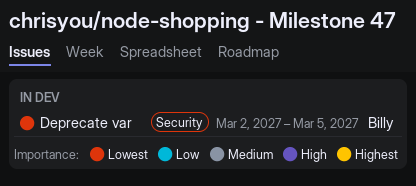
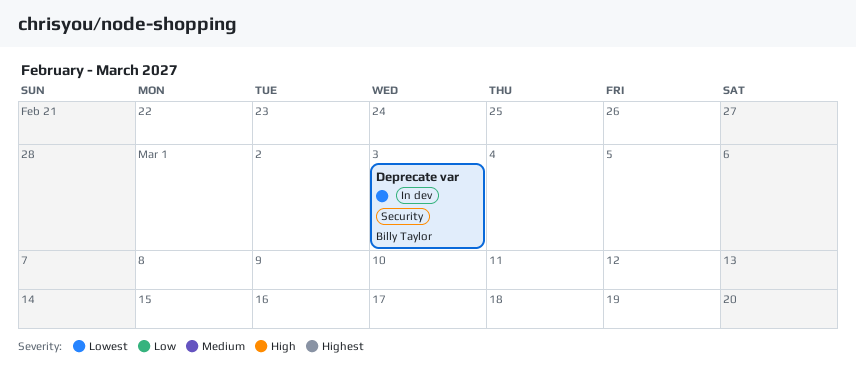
Deprecate var, due: Mar 5 -> Mar 3

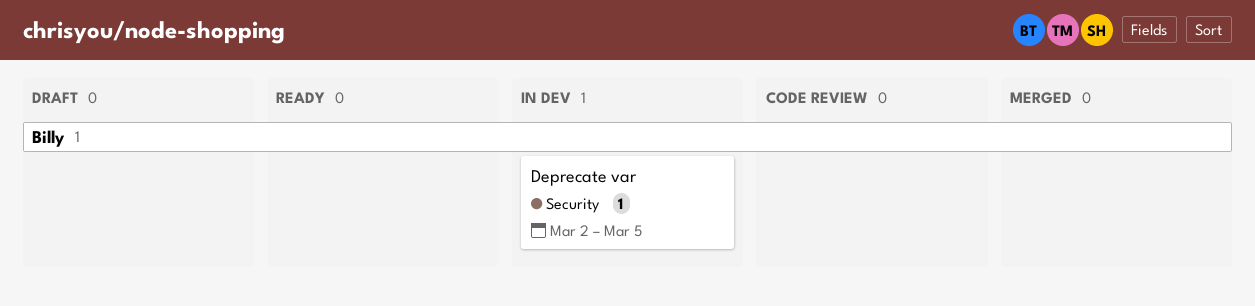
Deprecate var, due: Mar 3 -> Mar 5

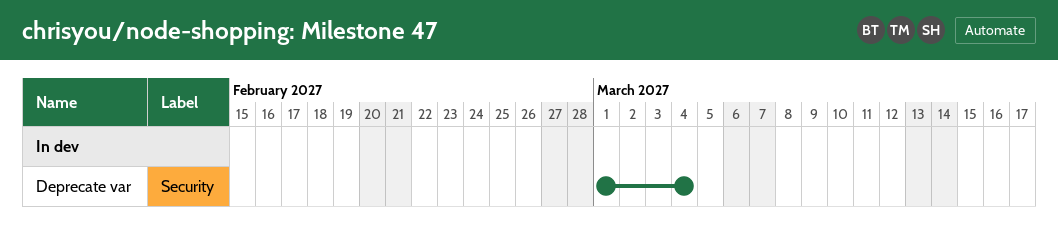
Deprecate var, start: Mar 2 -> Mar 1
Deprecate var, due: Mar 5 -> Mar 4

